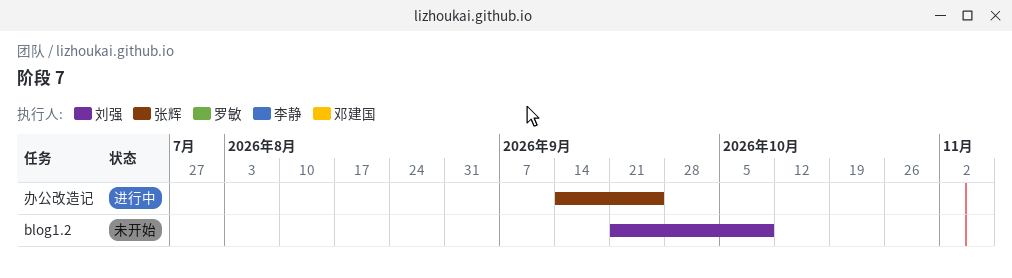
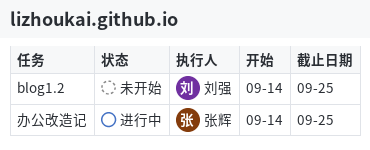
blog1.2, start: Sep 21 -> Sep 14
blog1.2, due: Oct 9 -> Sep 25

